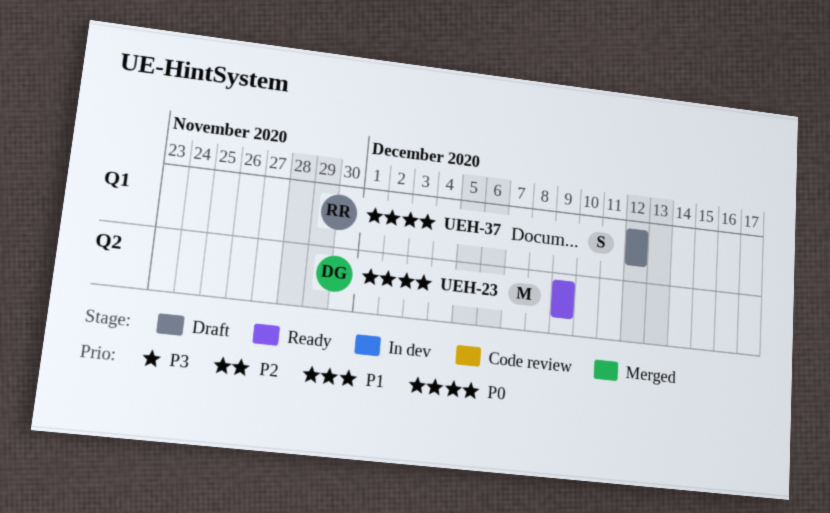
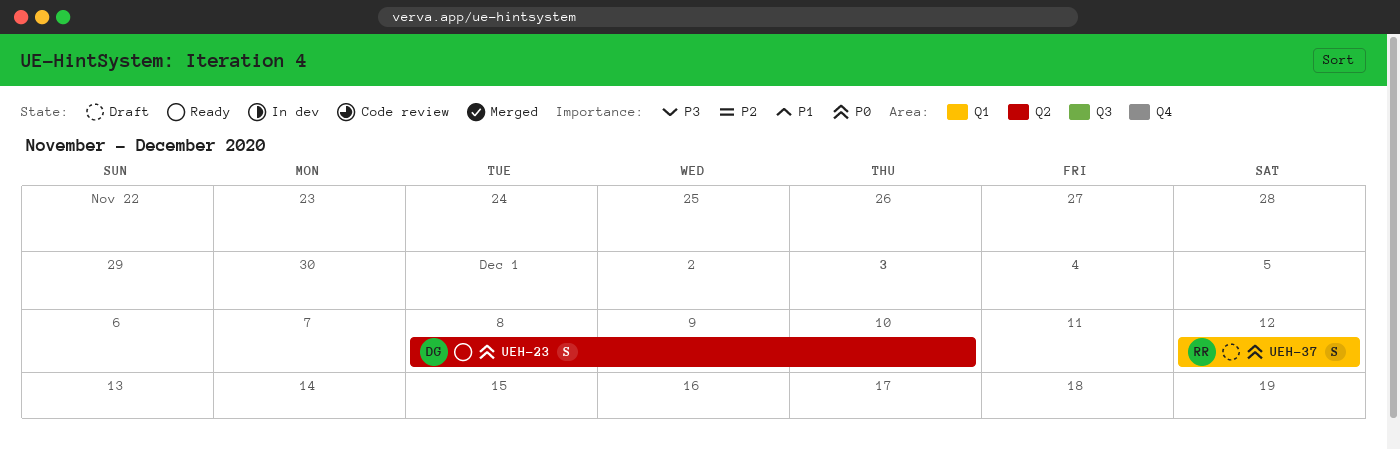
UEH-23, estimate: M -> S
UEH-23, start: Dec 9 -> Dec 8
UEH-23, due: Dec 9 -> Dec 10

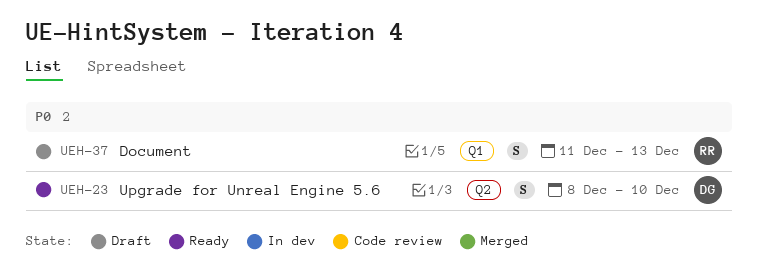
UEH-37, start: Dec 12 -> Dec 11
UEH-37, due: Dec 12 -> Dec 13

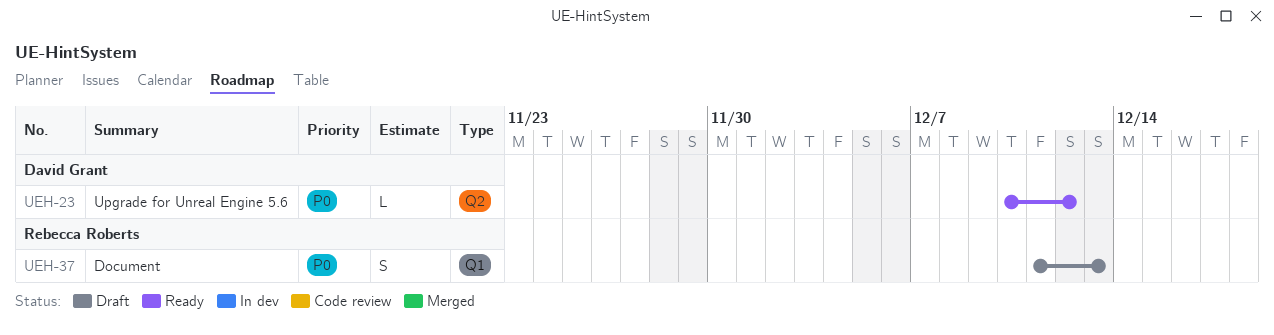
UEH-23, estimate: S -> L
UEH-23, start: Dec 8 -> Dec 10
UEH-23, due: Dec 10 -> Dec 12

